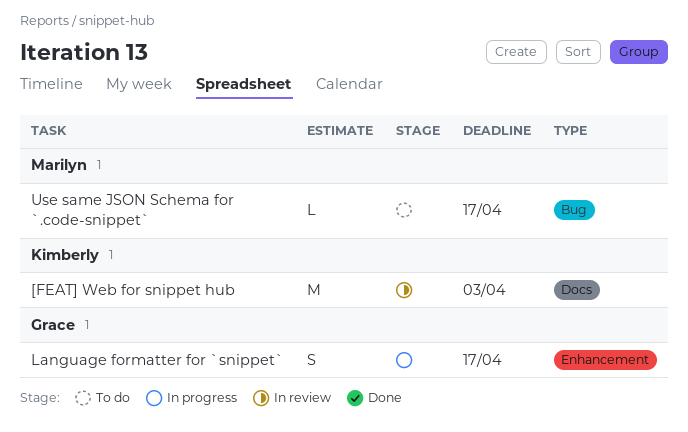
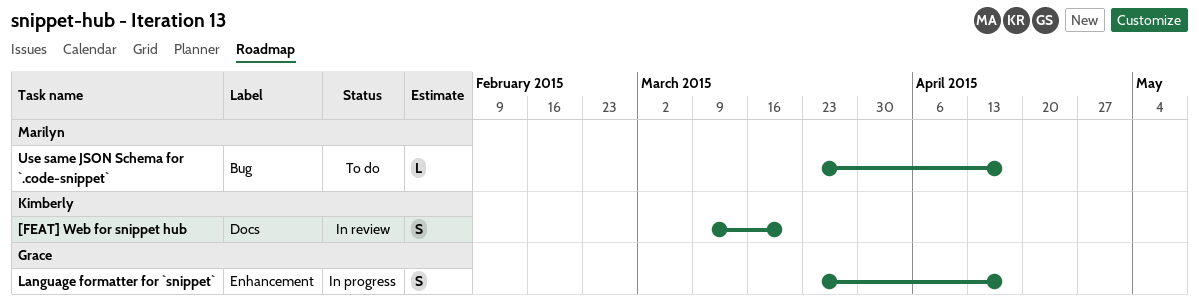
[FEAT] Web for snippet hub, estimate: M -> S
[FEAT] Web for snippet hub, due: Apr 3 -> Mar 20

